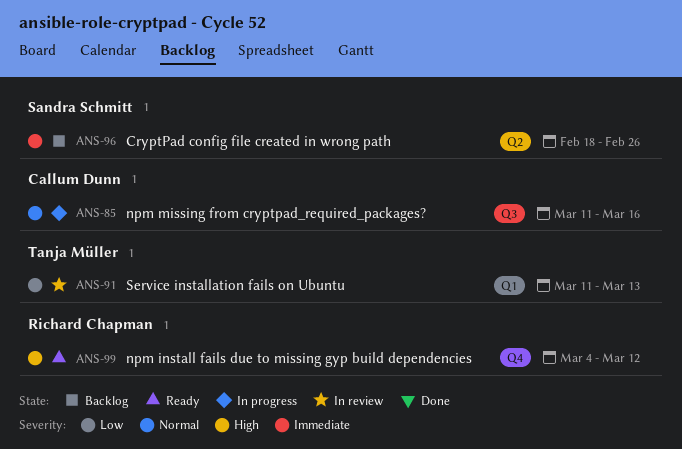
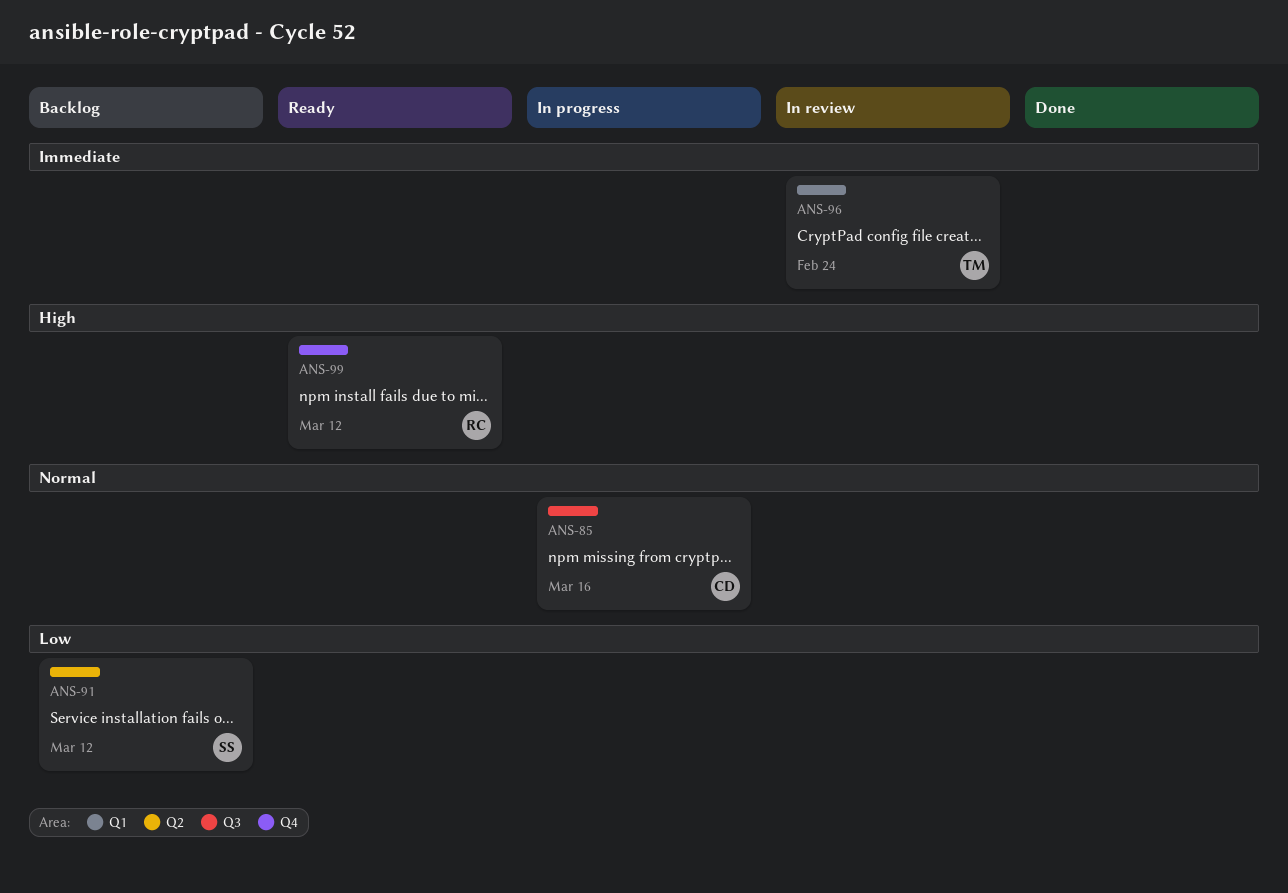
ANS-91, status: In review -> Backlog
ANS-91, owner: Tanja Müller -> Sandra Schmitt
ANS-91, label: Q1 -> Q2
ANS-91, due: Mar 13 -> Mar 12
ANS-96, status: Backlog -> In review
ANS-96, owner: Sandra Schmitt -> Tanja Müller
ANS-96, label: Q2 -> Q1
ANS-96, due: Feb 26 -> Feb 24

